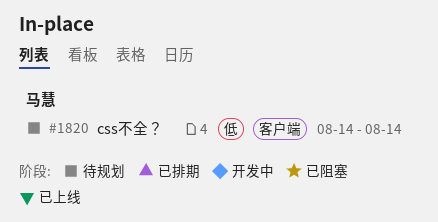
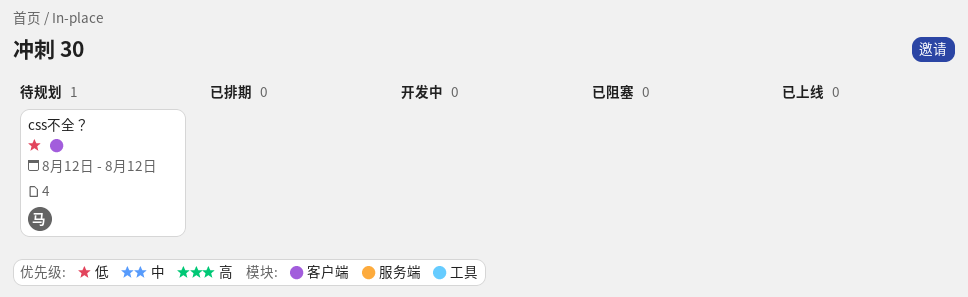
css不全？, start: Aug 14 -> Aug 12
css不全？, due: Aug 14 -> Aug 12

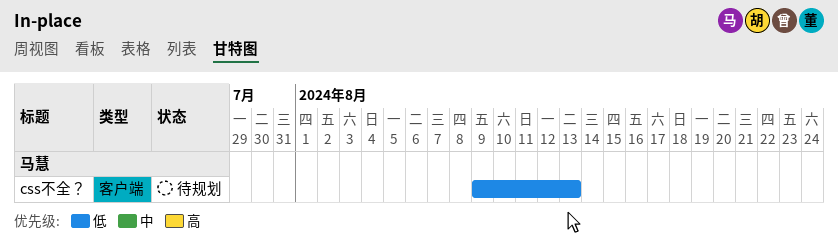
css不全？, start: Aug 12 -> Aug 9
css不全？, due: Aug 12 -> Aug 13

